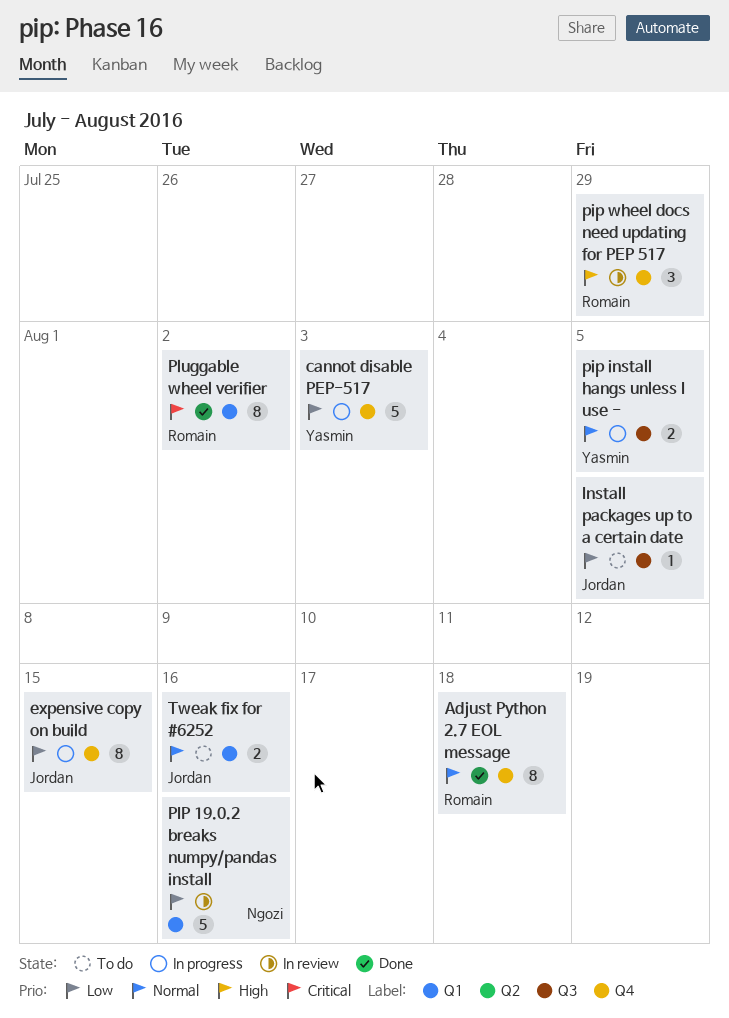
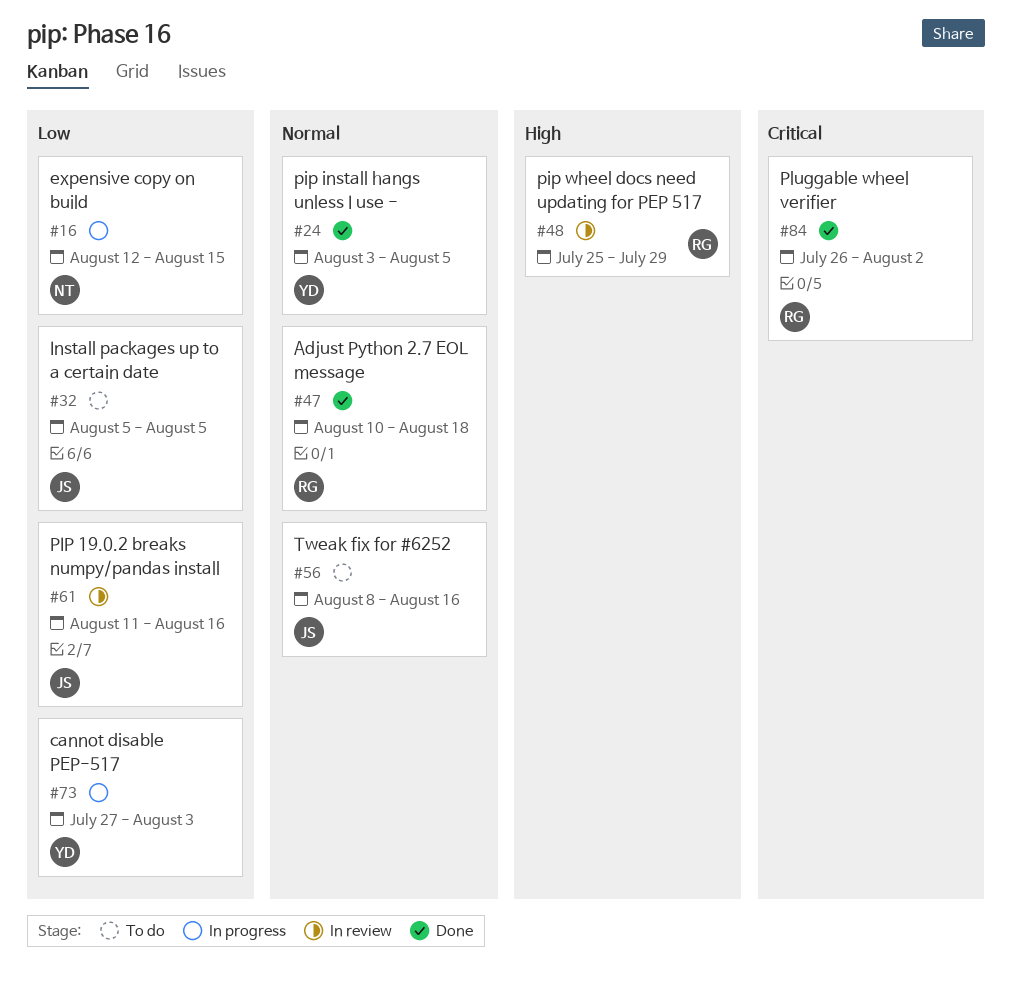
expensive copy on build, owner: Jordan -> Ngozi
PIP 19.0.2 breaks numpy/pandas install, owner: Ngozi -> Jordan
pip install hangs unless I use -, status: In progress -> Done

